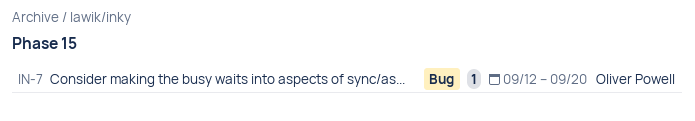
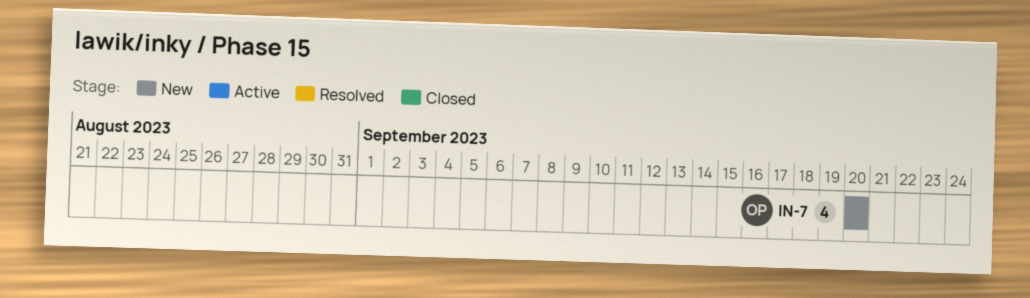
IN-7, estimate: 1 -> 4
IN-7, start: Sep 12 -> Sep 20

